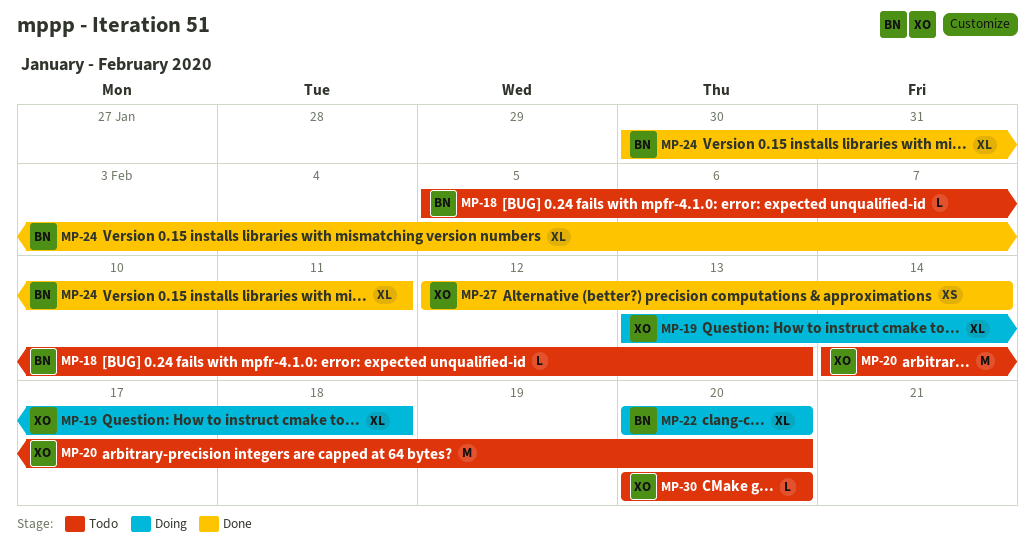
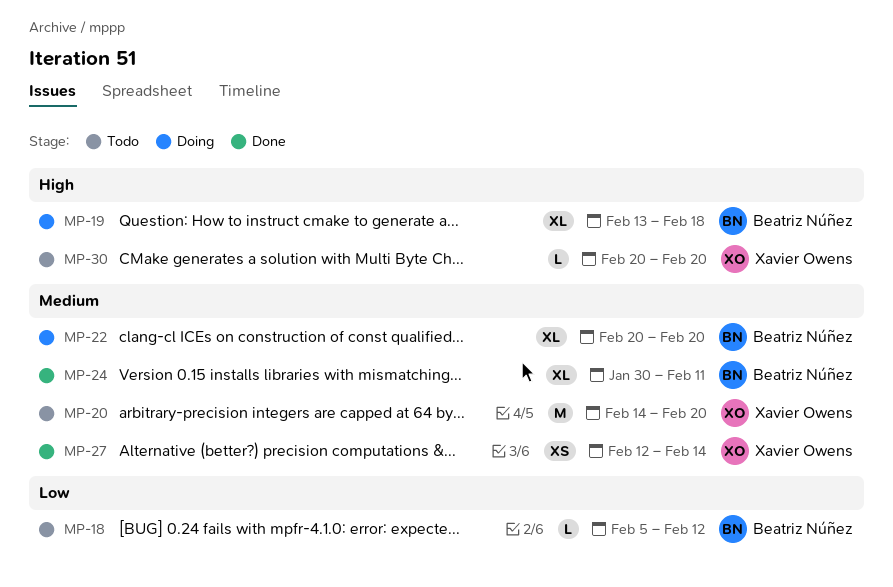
MP-18, due: Feb 13 -> Feb 12
MP-19, owner: Xavier Owens -> Beatriz Núñez

